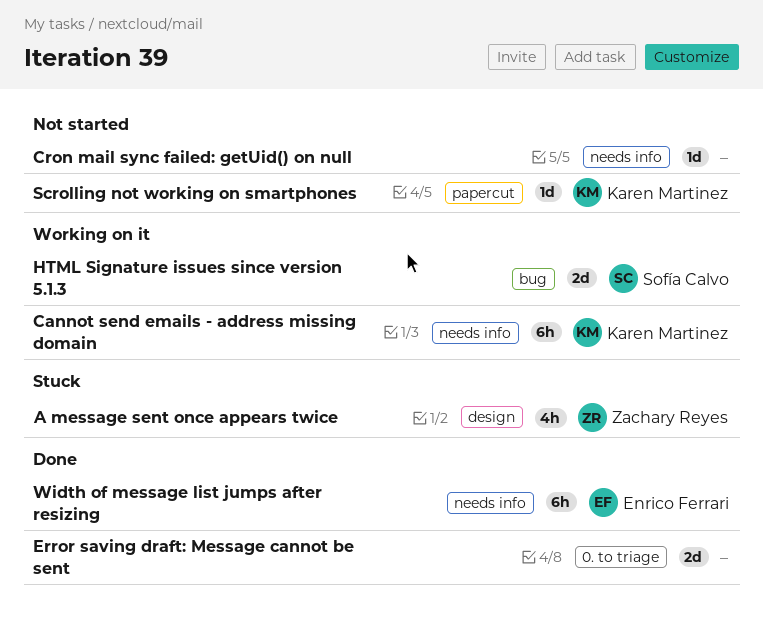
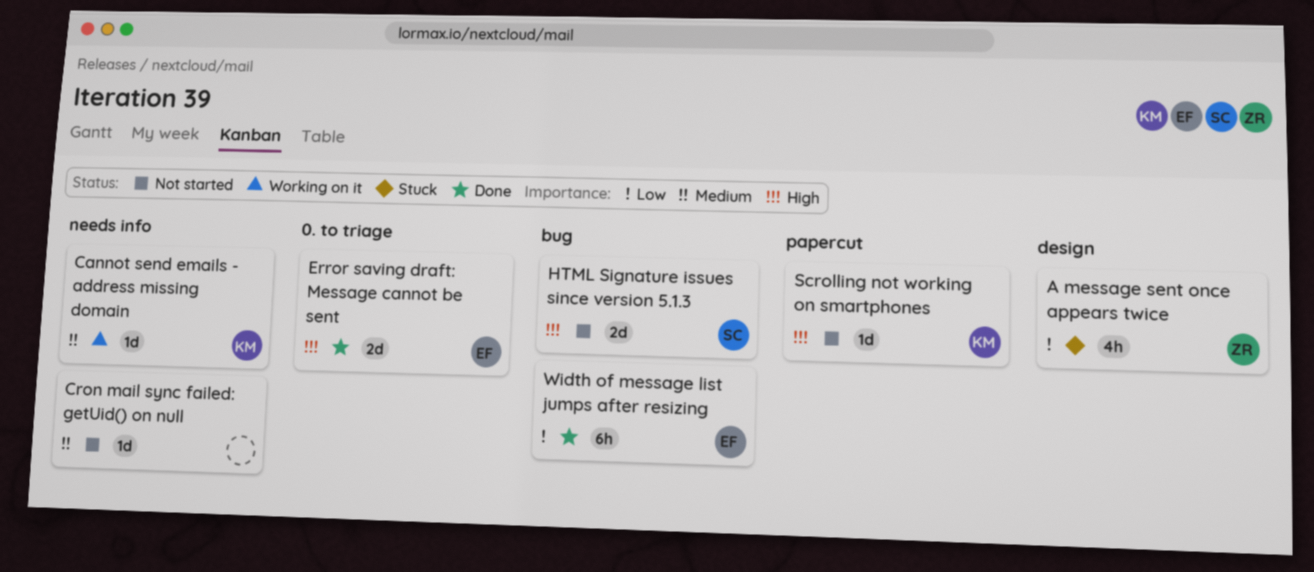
Cannot send emails - address missing domain, estimate: 6h -> 1d
Error saving draft: Message cannot be sent, owner: none -> Enrico Ferrari
HTML Signature issues since version 5.1.3, status: Working on it -> Not started
Width of message list jumps after resizing, label: needs info -> bug

